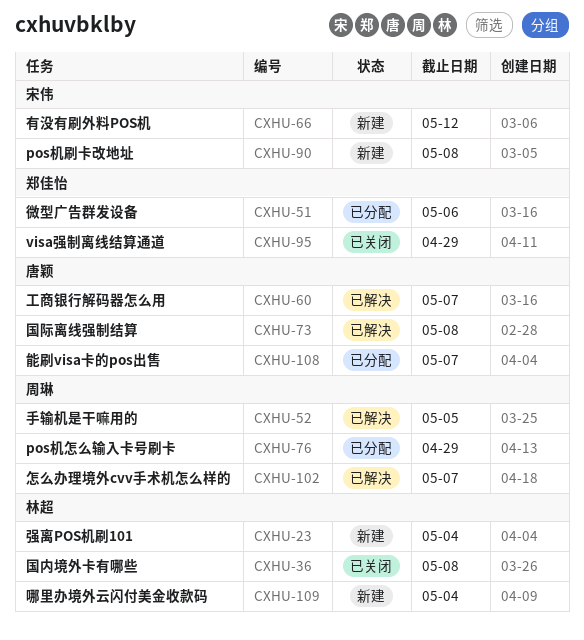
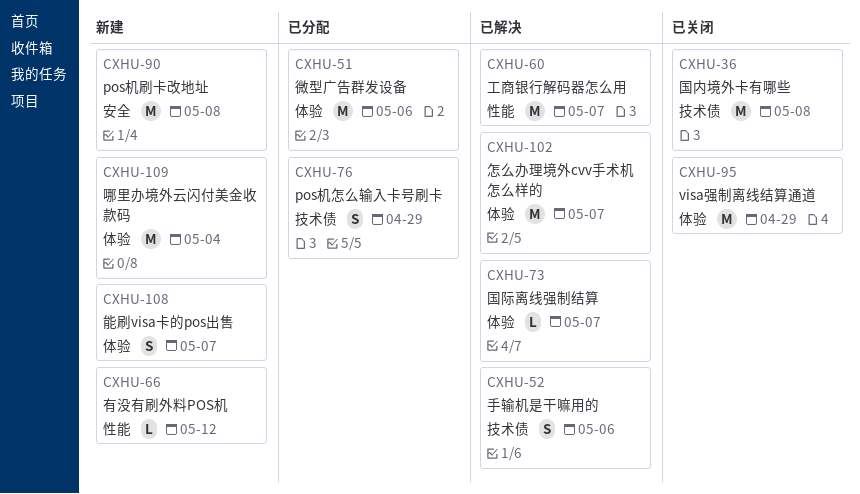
CXHU-23: present -> none
CXHU-52, due: May 5 -> May 6
CXHU-73, due: May 8 -> May 7
CXHU-108, status: 已分配 -> 新建

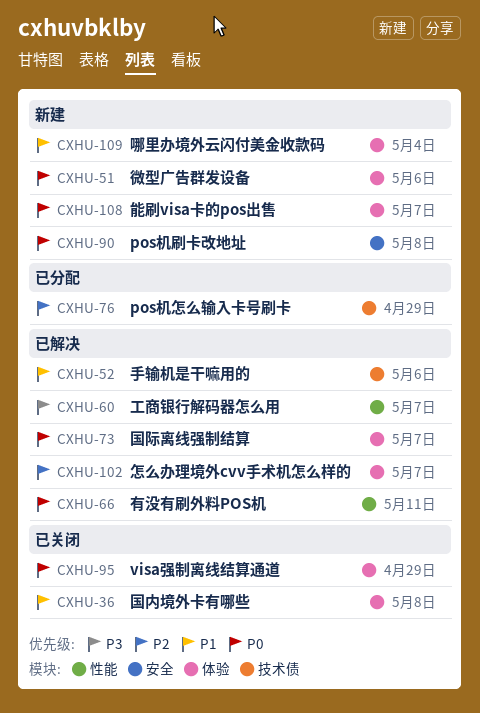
CXHU-36, label: 技术债 -> 体验
CXHU-51, status: 已分配 -> 新建
CXHU-66, status: 新建 -> 已解决
CXHU-66, due: May 12 -> May 11

